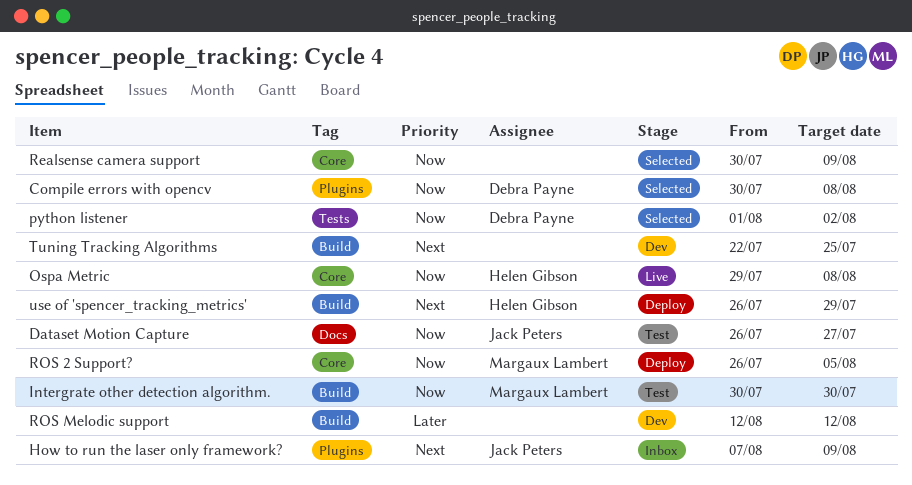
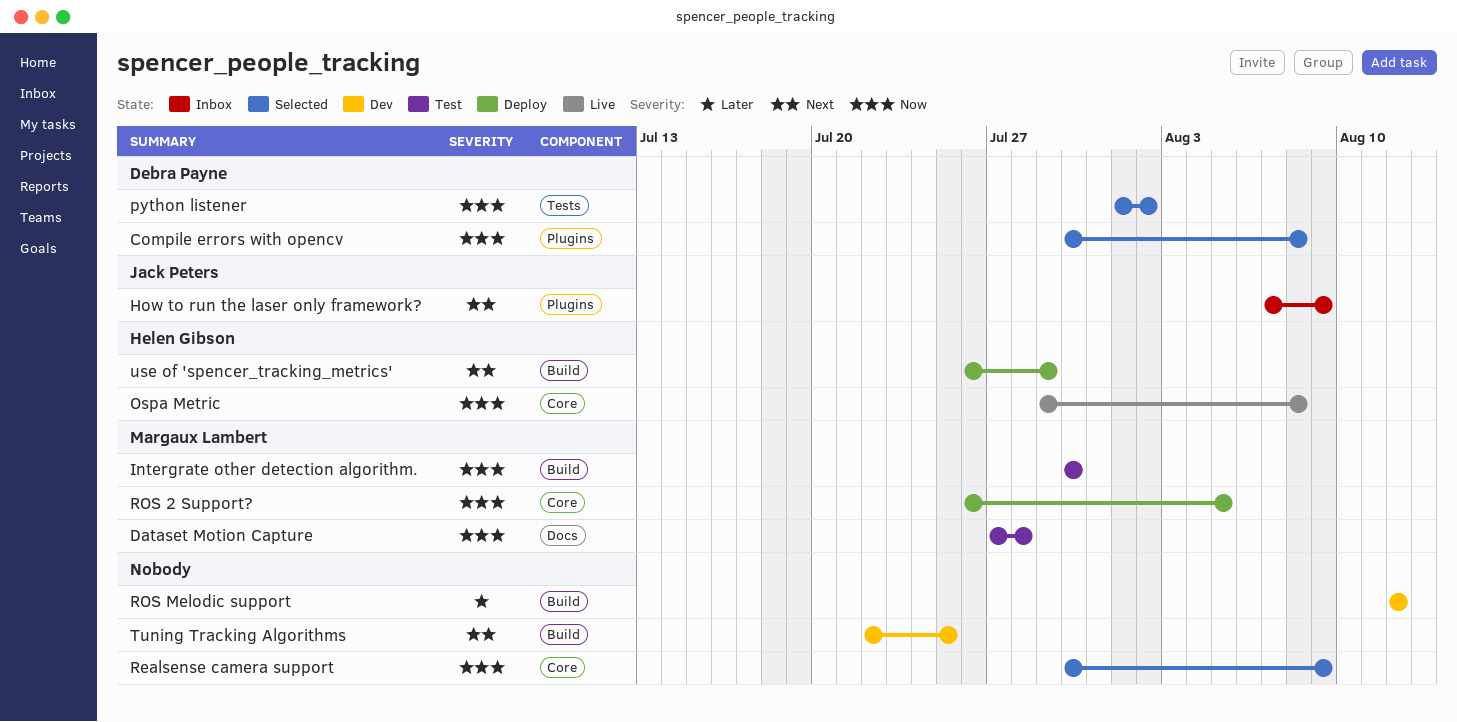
Dataset Motion Capture, owner: Jack Peters -> Margaux Lambert
Dataset Motion Capture, start: Jul 26 -> Jul 27
Dataset Motion Capture, due: Jul 27 -> Jul 28

